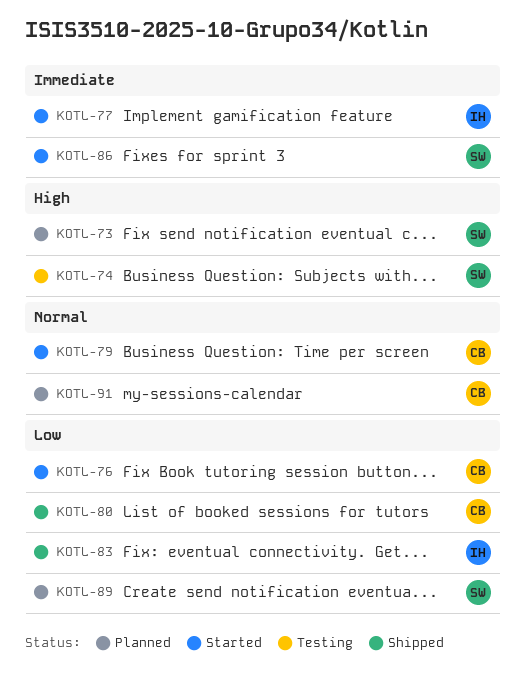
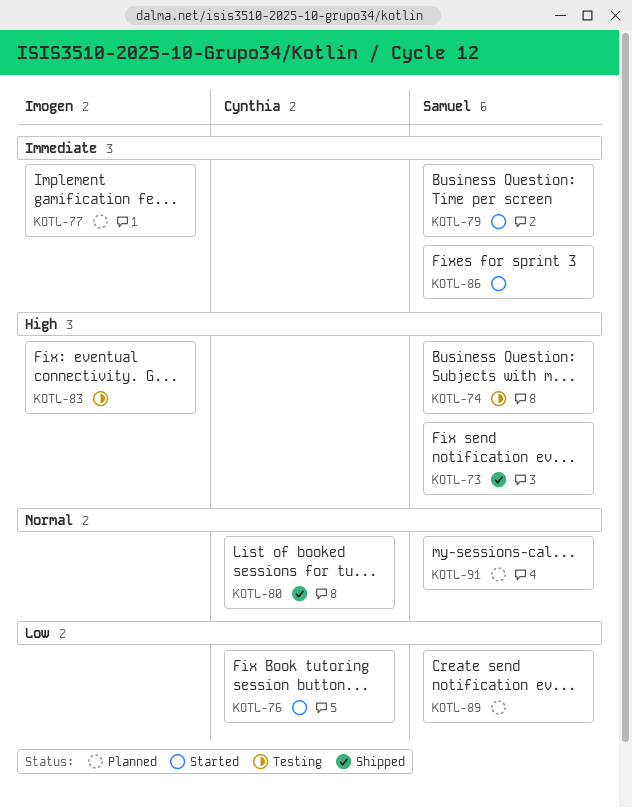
KOTL-73, status: Planned -> Shipped
KOTL-77, status: Started -> Planned
KOTL-79, owner: Cynthia -> Samuel
KOTL-79, priority: Normal -> Immediate
KOTL-80, priority: Low -> Normal
KOTL-83, status: Shipped -> Testing
KOTL-83, priority: Low -> High
KOTL-91, owner: Cynthia -> Samuel

